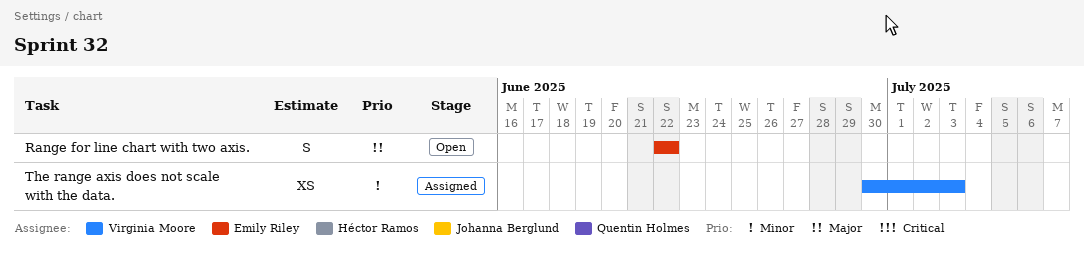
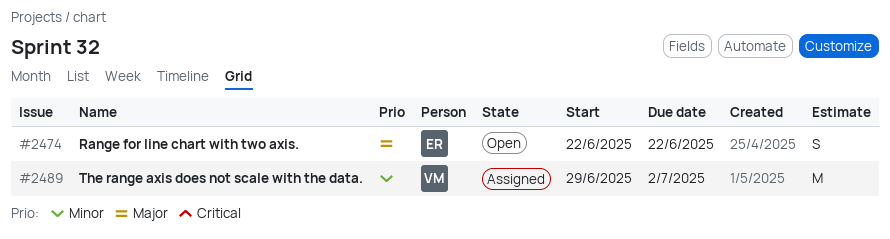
The range axis does not scale with the data., estimate: XS -> M
The range axis does not scale with the data., start: Jun 30 -> Jun 29
The range axis does not scale with the data., due: Jul 3 -> Jul 2

